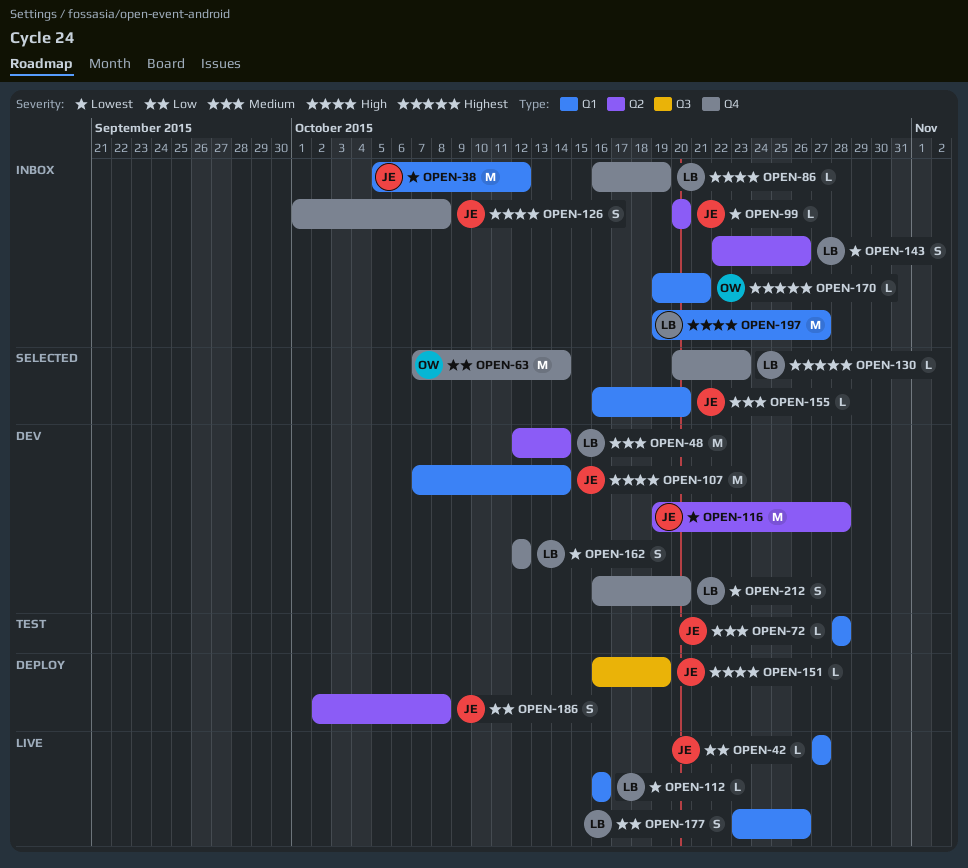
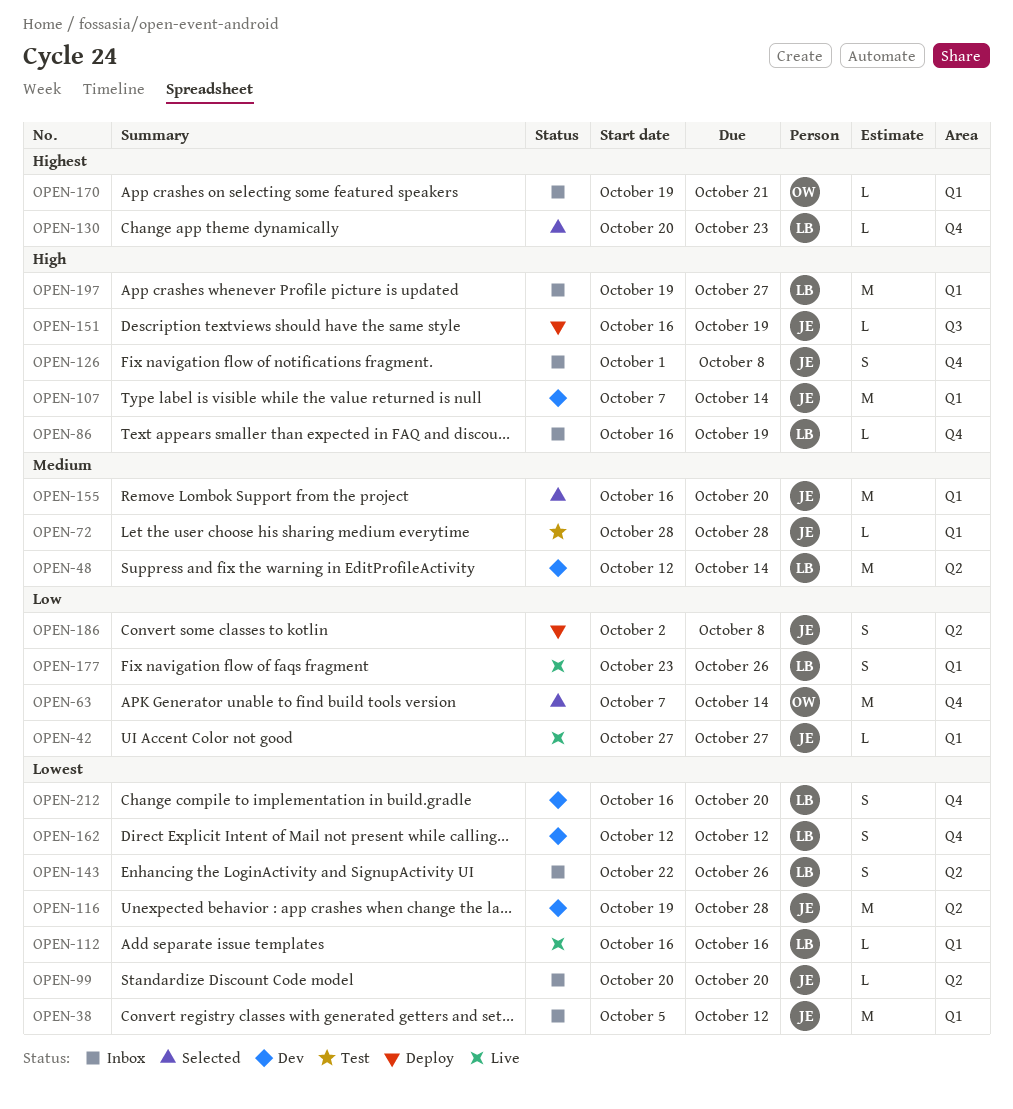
OPEN-155, estimate: L -> M

